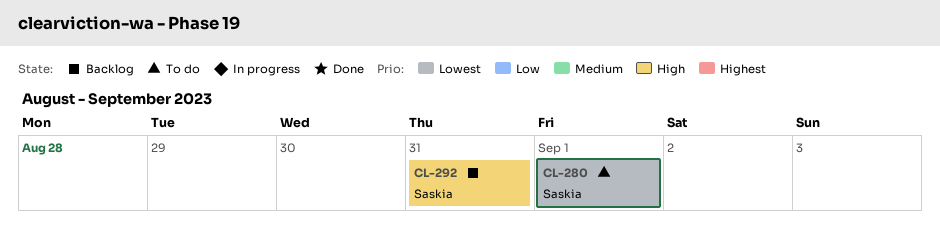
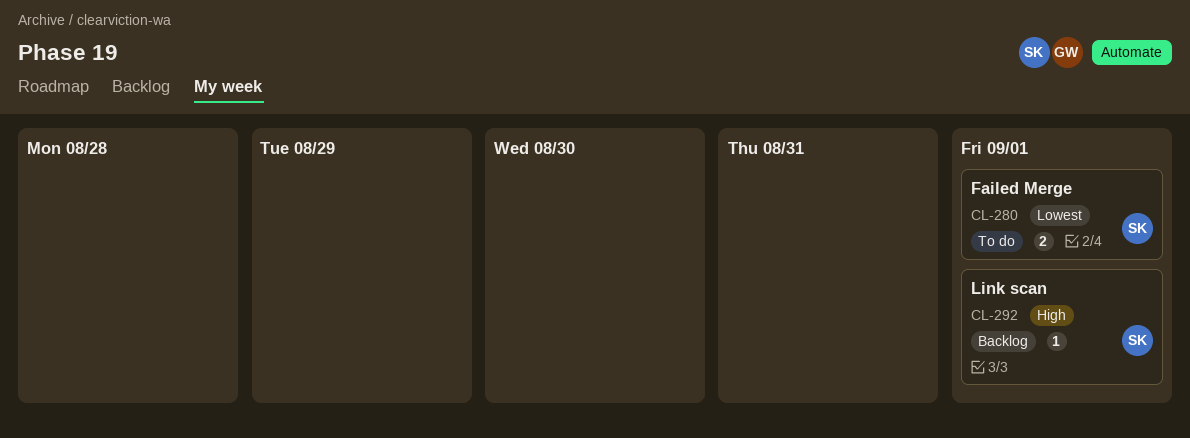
CL-292, due: Aug 31 -> Sep 1

